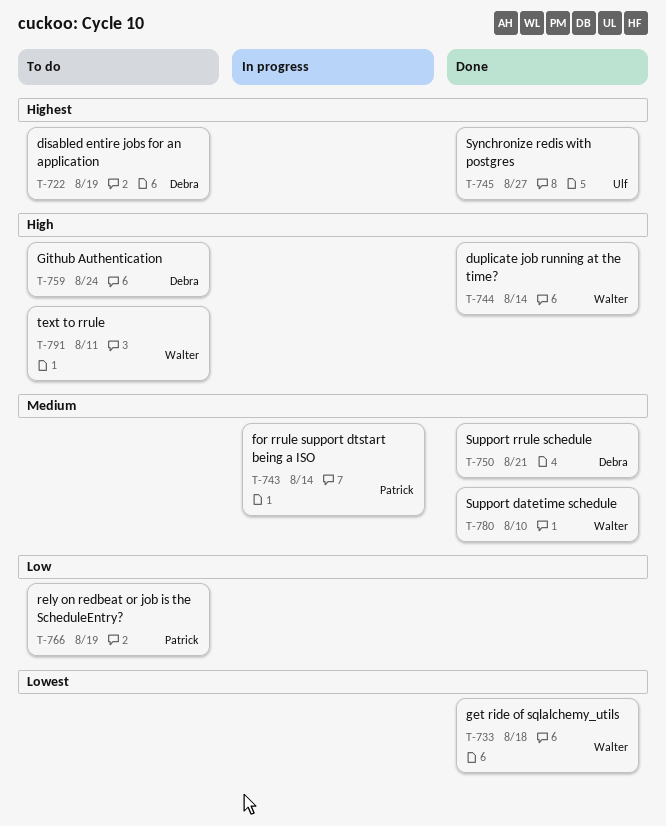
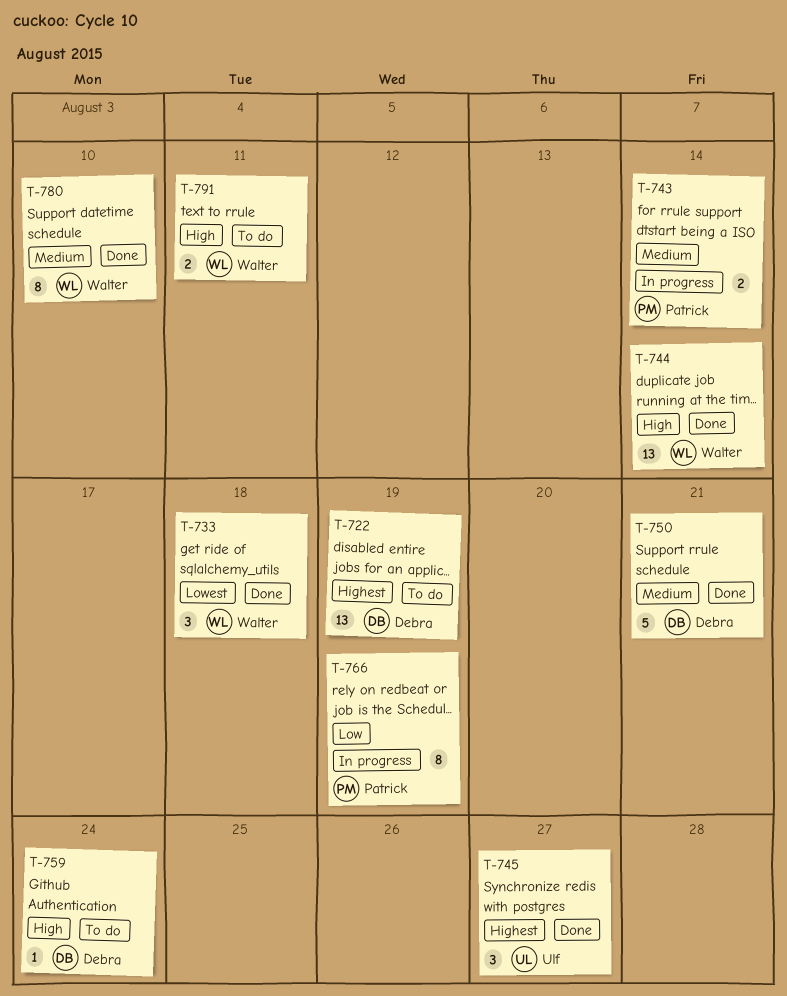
T-766, status: To do -> In progress

